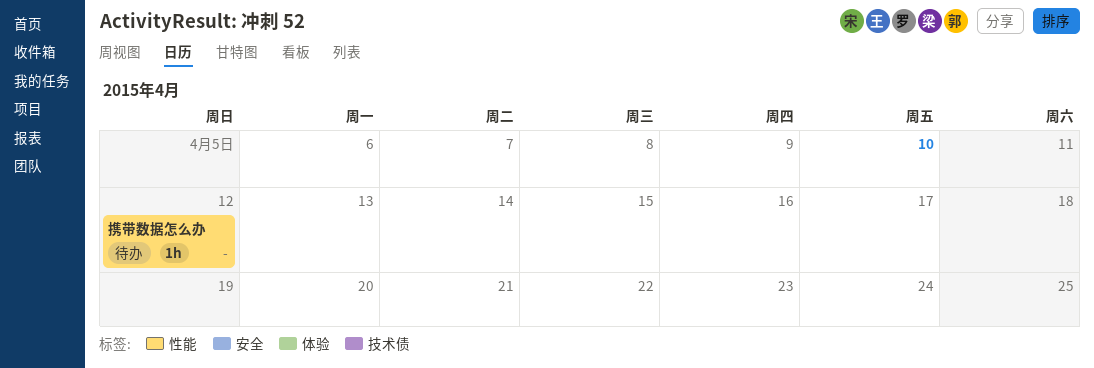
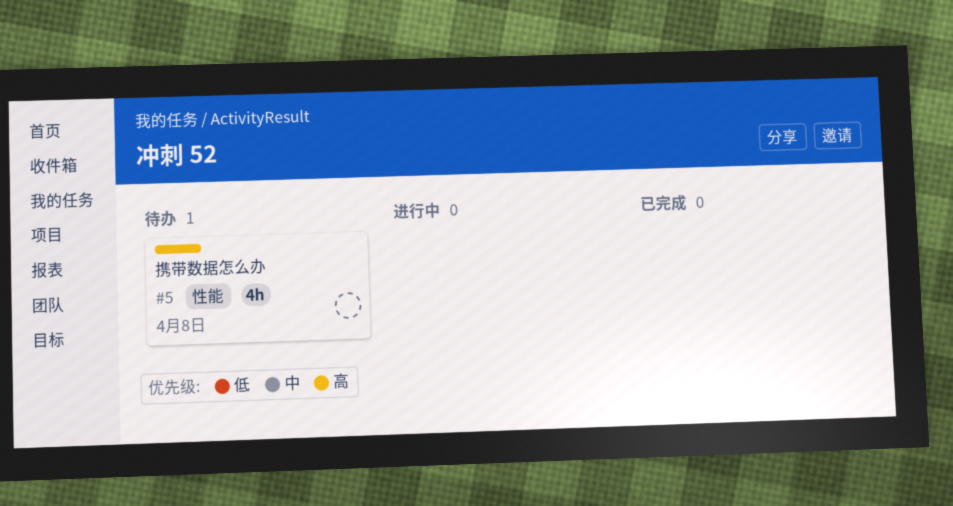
携带数据怎么办, estimate: 1h -> 4h
携带数据怎么办, due: Apr 12 -> Apr 8

